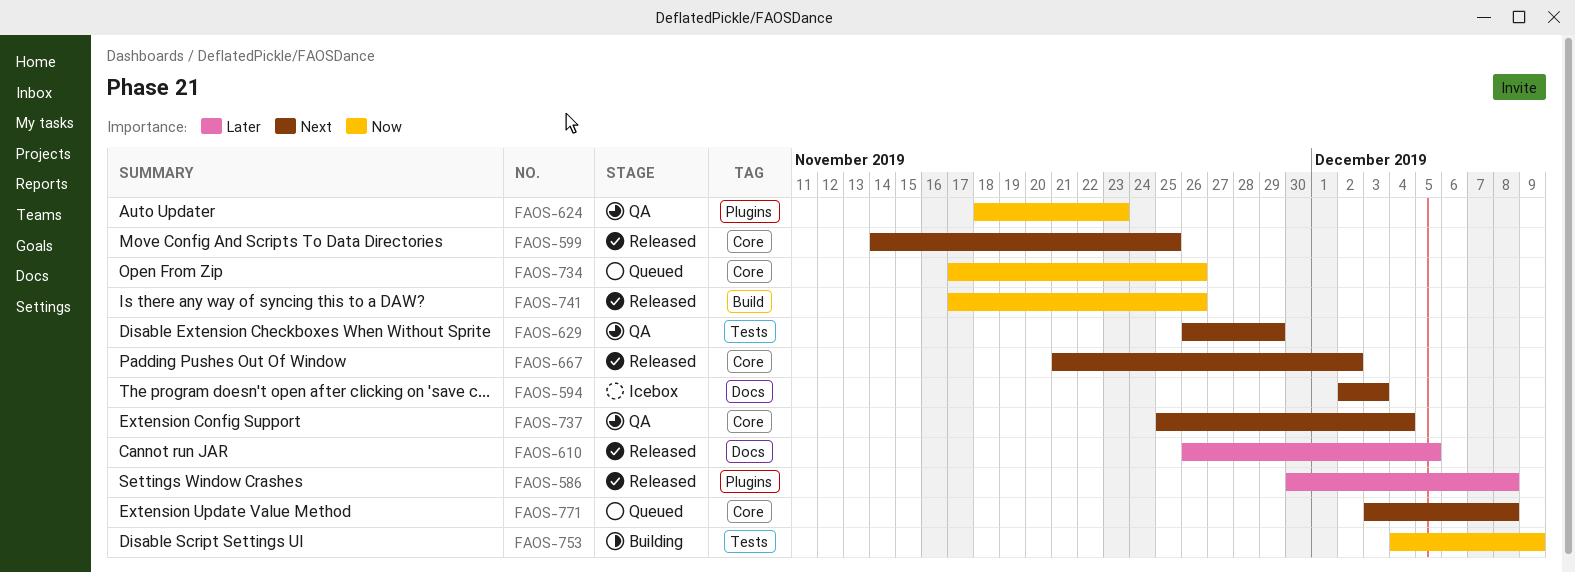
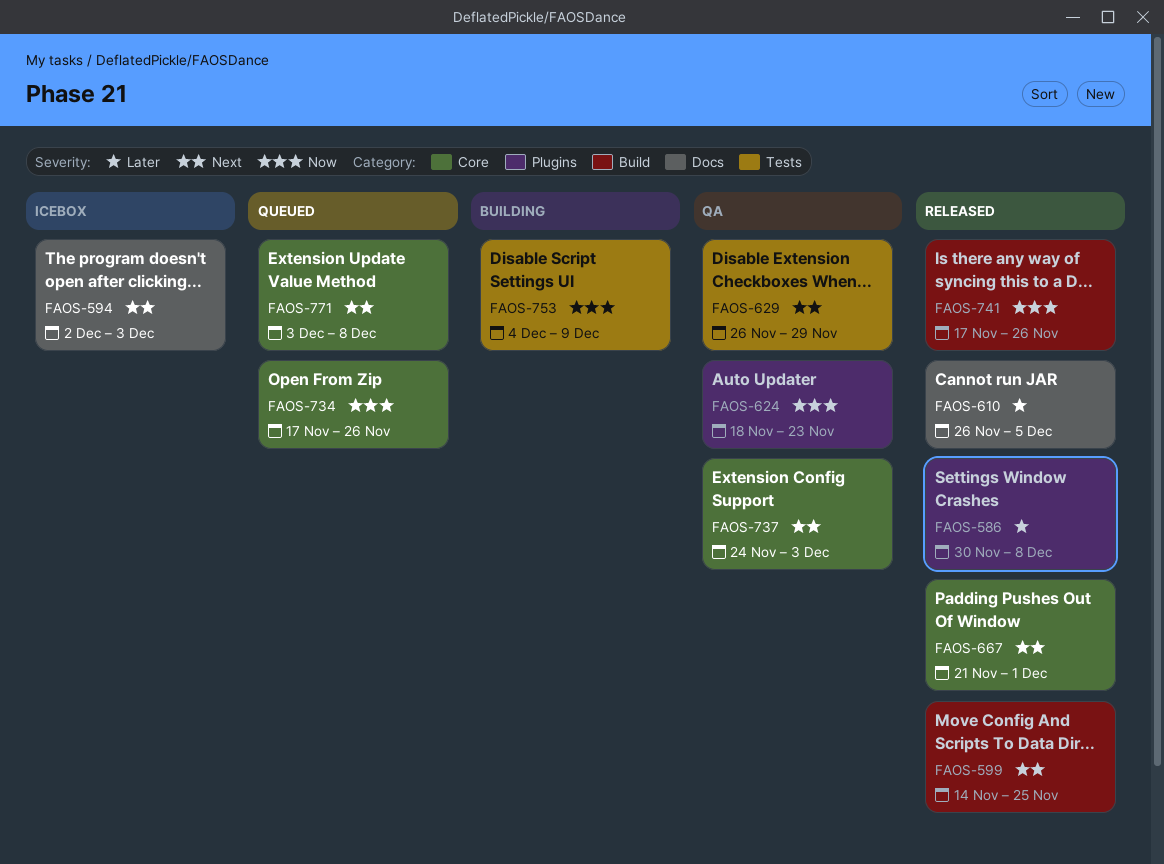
FAOS-599, label: Core -> Build
FAOS-667, due: Dec 2 -> Dec 1
FAOS-737, start: Nov 25 -> Nov 24
FAOS-737, due: Dec 4 -> Dec 3

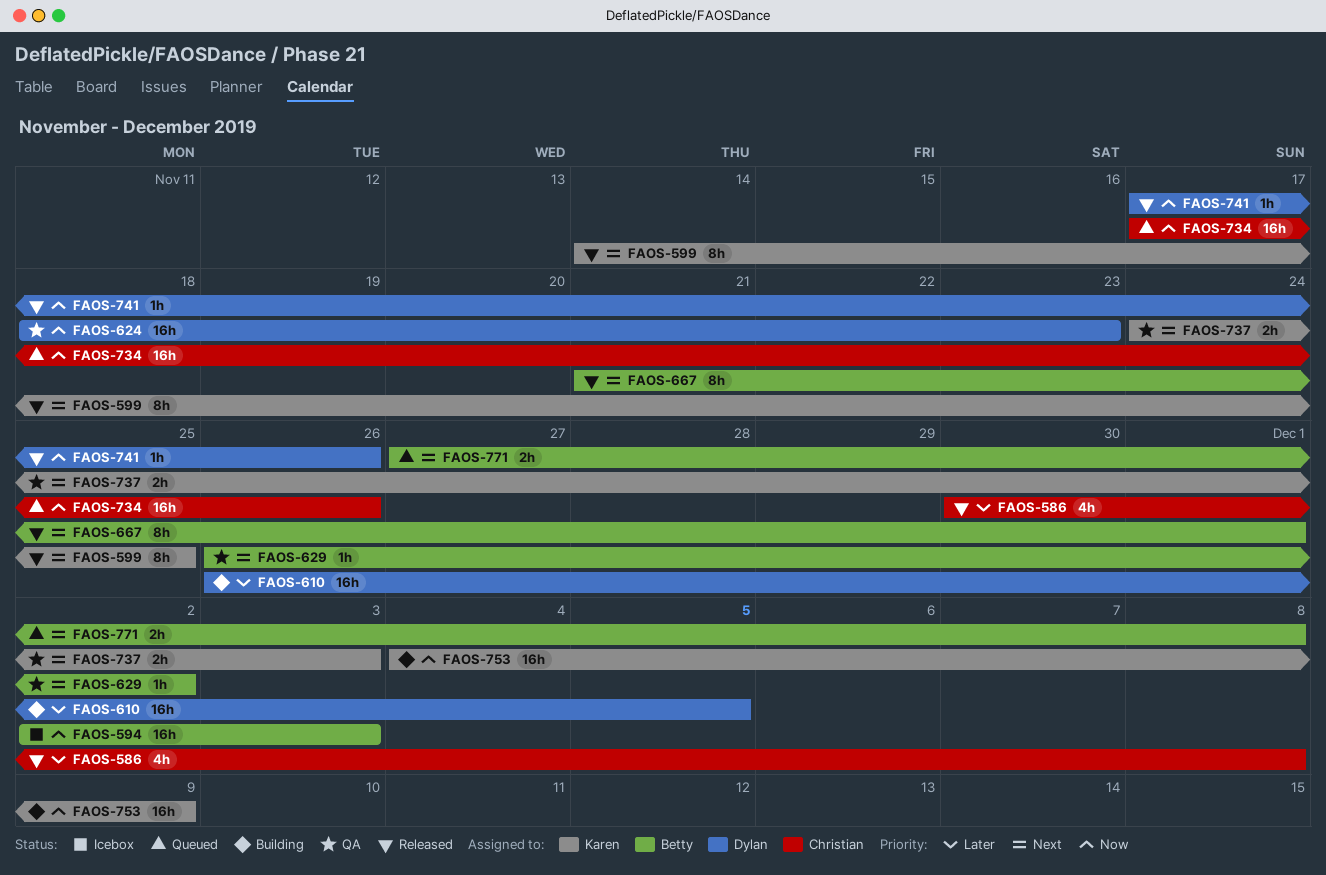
FAOS-594, priority: Next -> Now
FAOS-610, status: Released -> Building
FAOS-629, due: Nov 29 -> Dec 2
FAOS-771, start: Dec 3 -> Nov 27

